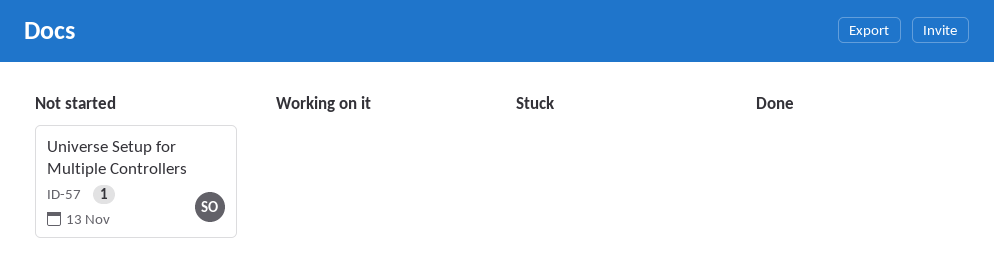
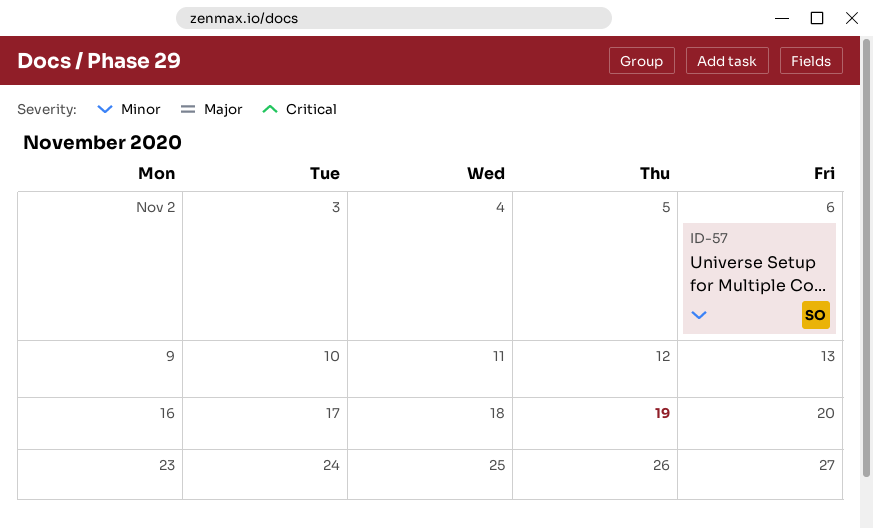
ID-57, due: Nov 13 -> Nov 6

